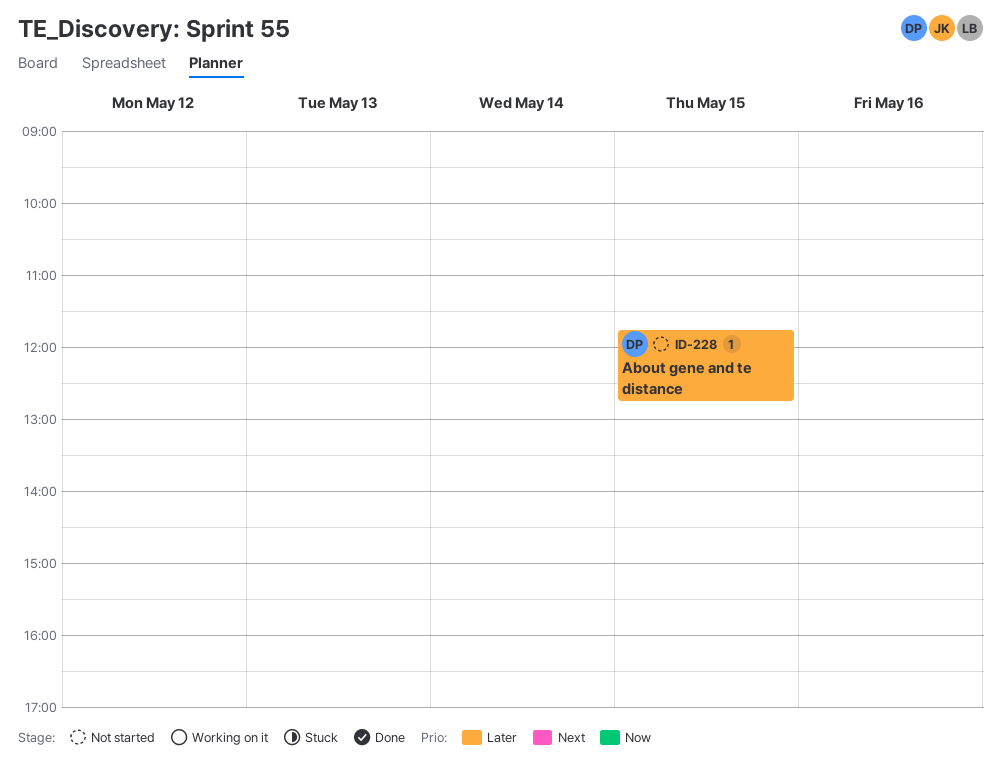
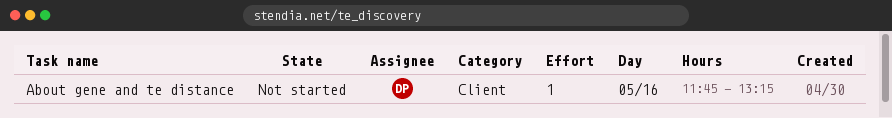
About gene and te distance, day: May 15 -> May 16
About gene and te distance, ends: 12:45 -> 13:15

